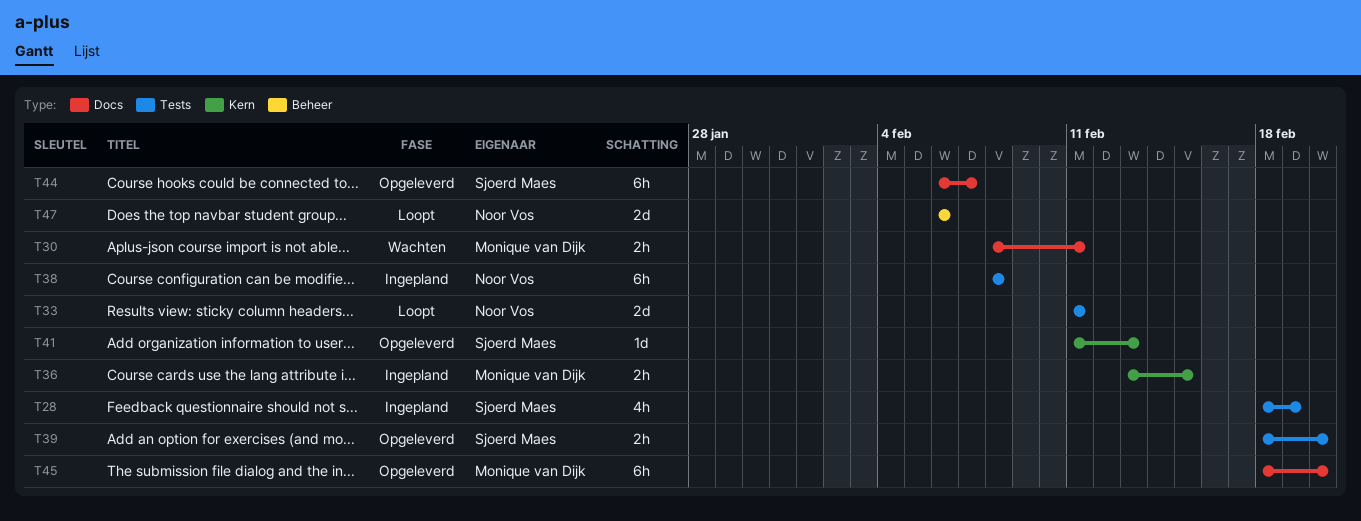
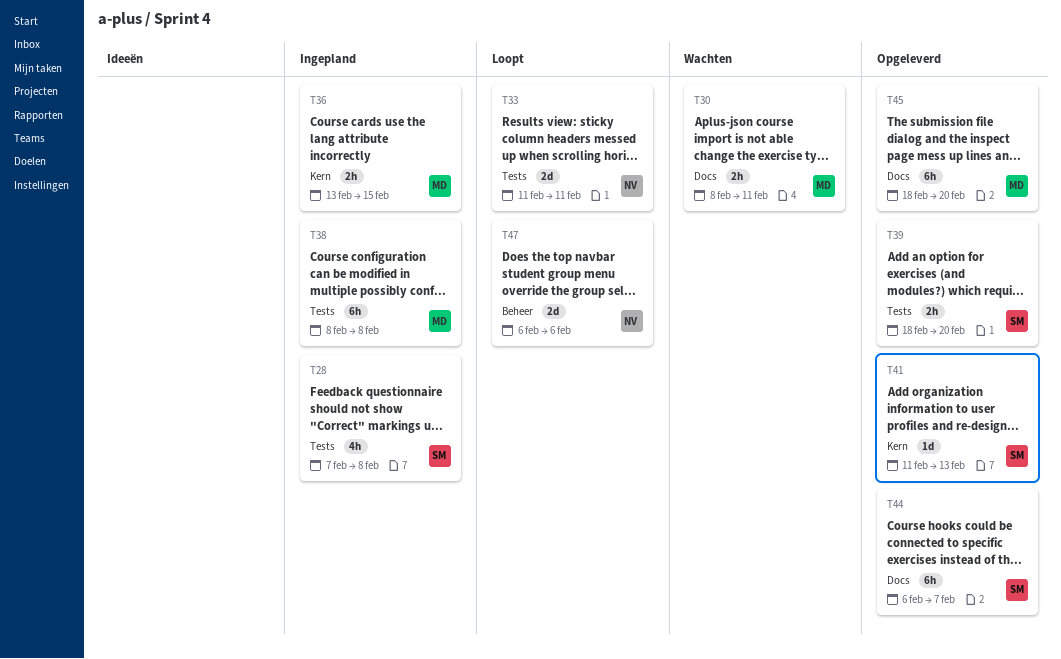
T28, start: Feb 18 -> Feb 7
T28, due: Feb 19 -> Feb 8
T38, owner: Noor Vos -> Monique van Dijk

